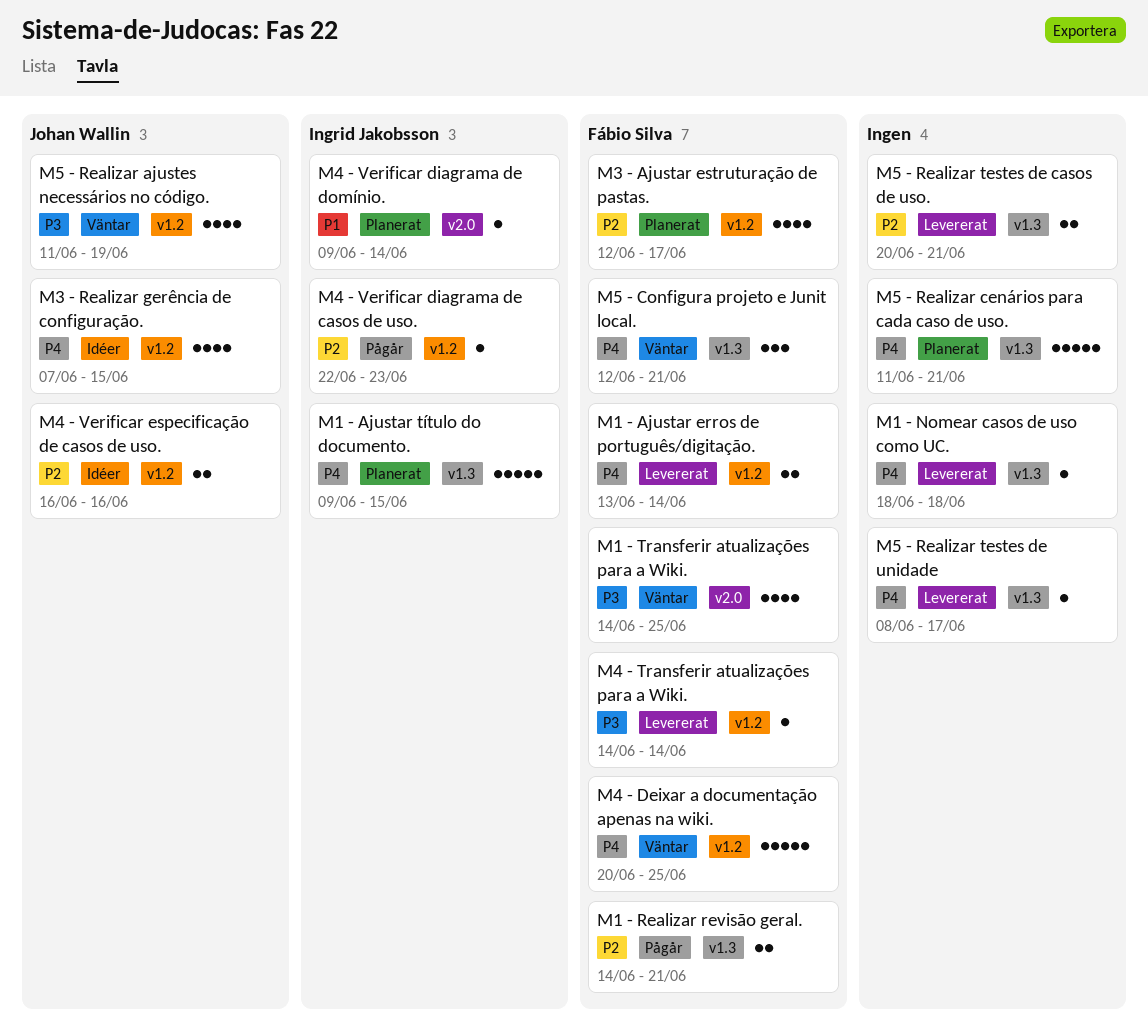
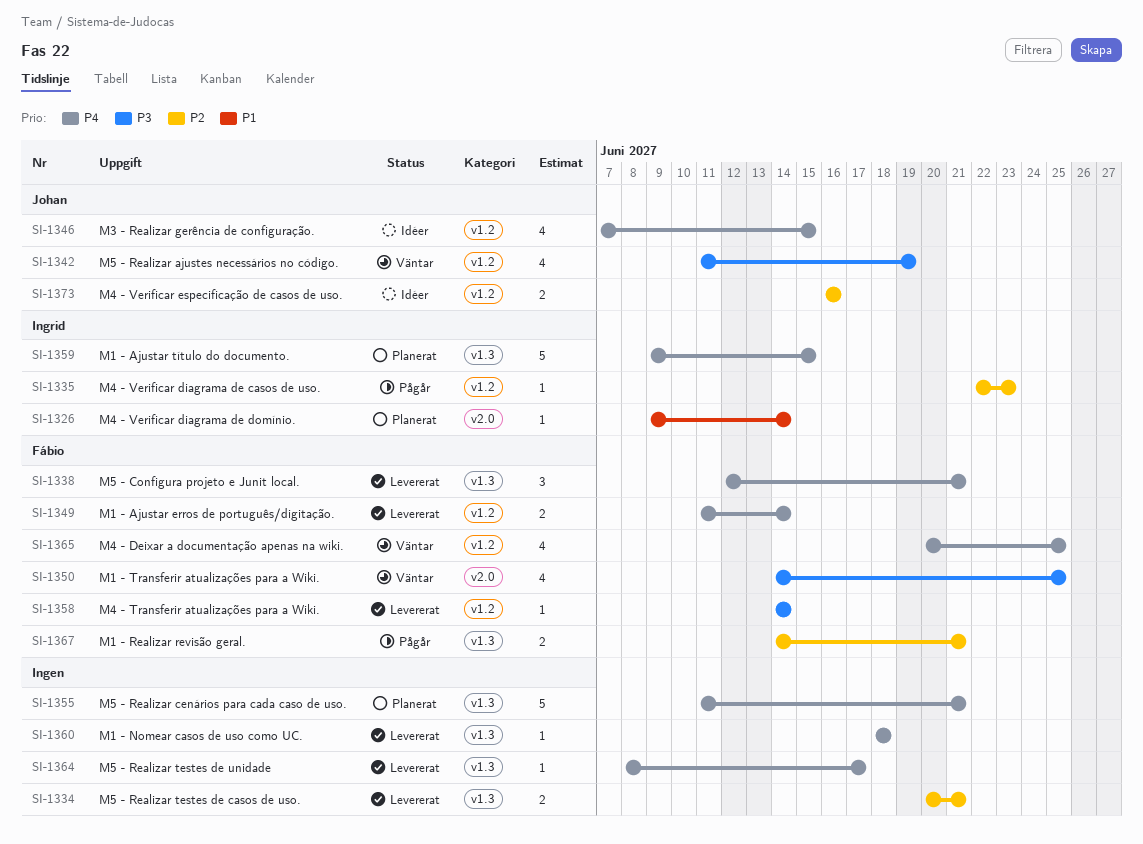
M1 - Ajustar erros de português/digitação., start: Jun 13 -> Jun 11
M3 - Ajustar estruturação de pastas.: present -> none
M4 - Deixar a documentação apenas na wiki., estimate: 5 -> 4
M5 - Configura projeto e Junit local., status: Väntar -> Levererat

